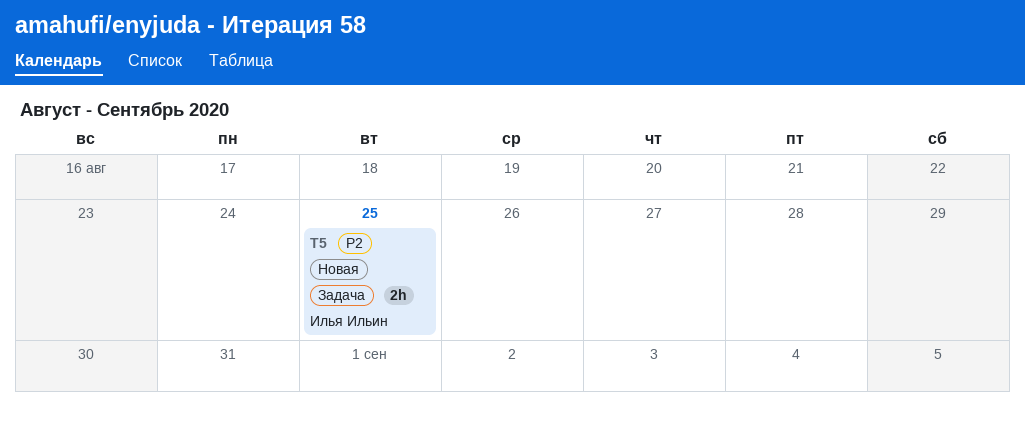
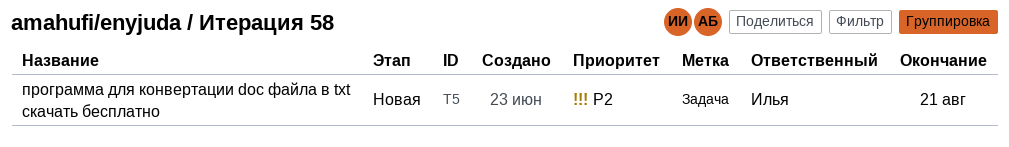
T5, due: Aug 25 -> Aug 21

